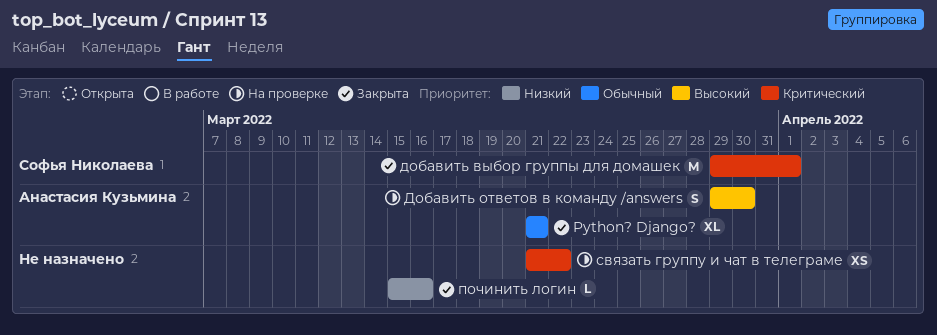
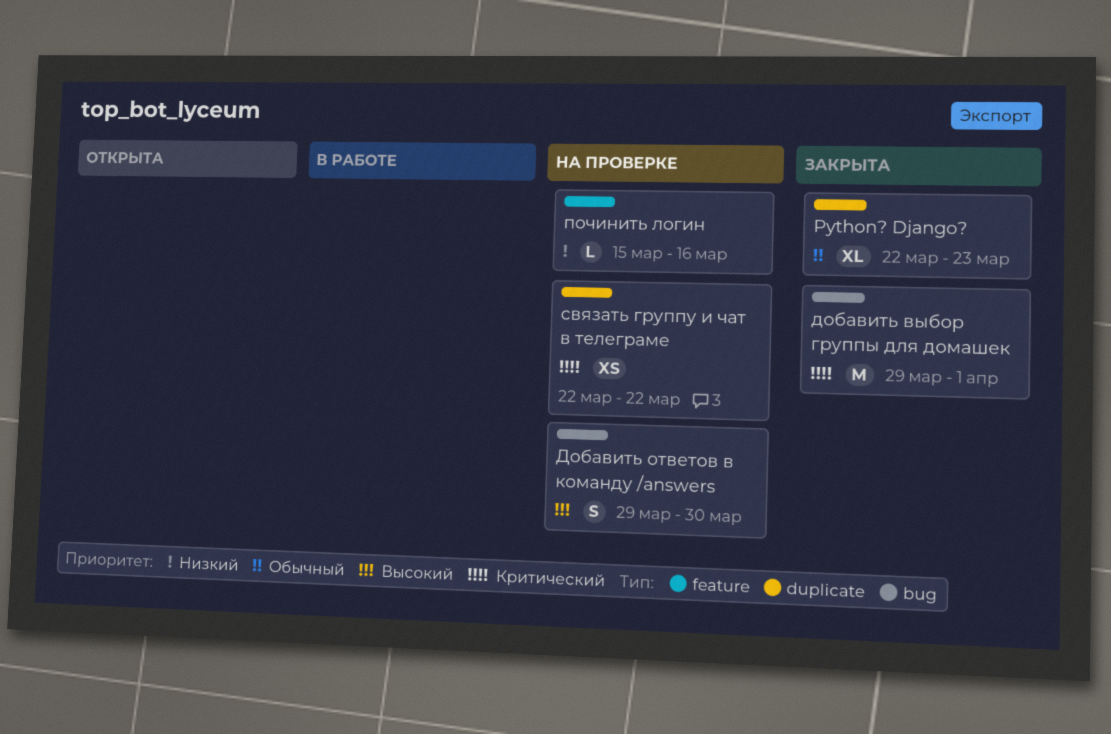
Python? Django?, start: Mar 21 -> Mar 22
Python? Django?, due: Mar 21 -> Mar 23
починить логин, status: Закрыта -> На проверке
связать группу и чат в телеграме, start: Mar 21 -> Mar 22

